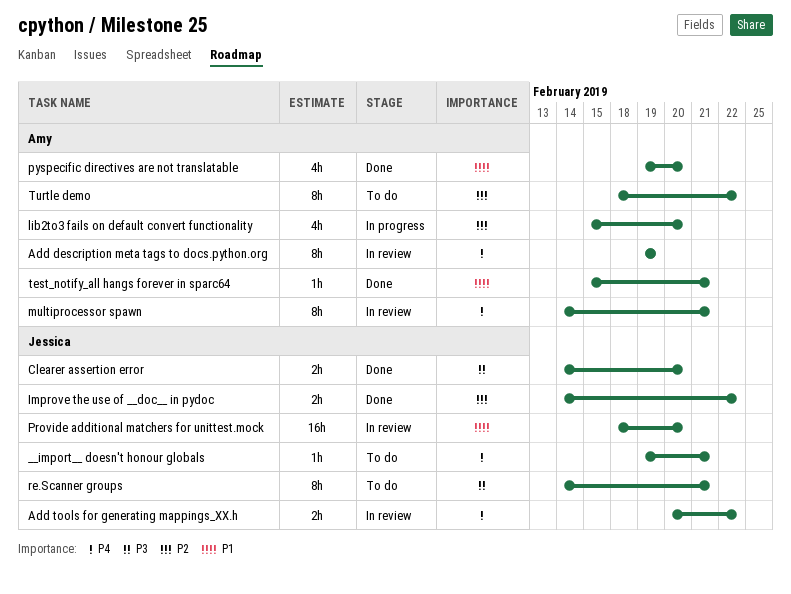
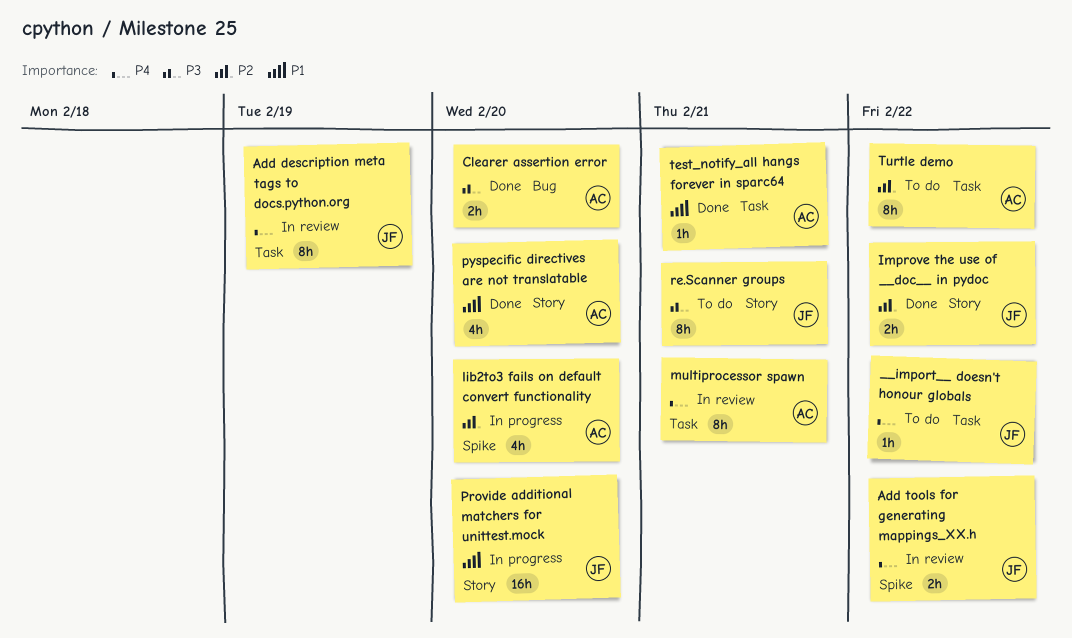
__import__ doesn't honour globals, due: Feb 21 -> Feb 22
Add description meta tags to docs.python.org, owner: Amy -> Jessica
Clearer assertion error, owner: Jessica -> Amy
Provide additional matchers for unittest.mock, status: In review -> In progress

